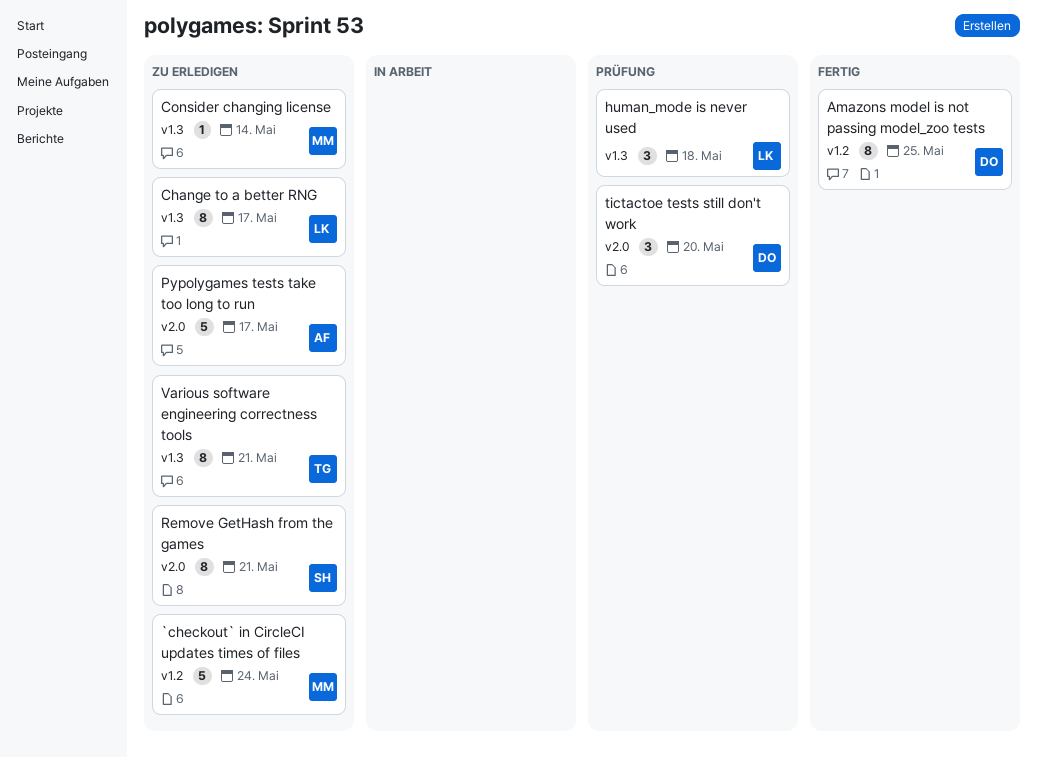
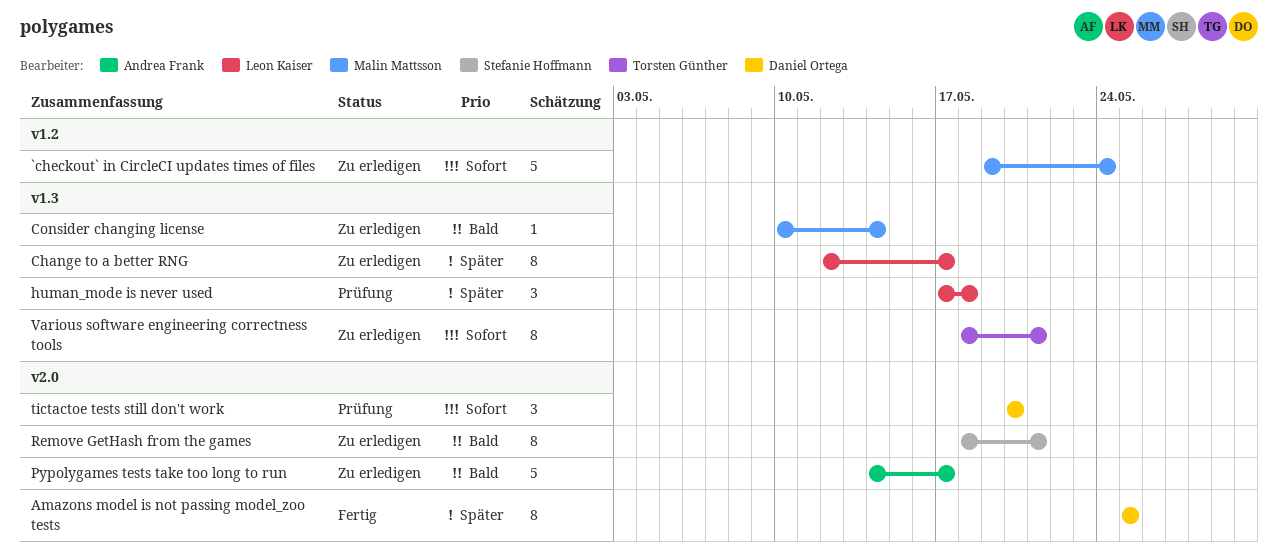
Amazons model is not passing model_zoo tests, label: v1.2 -> v2.0

